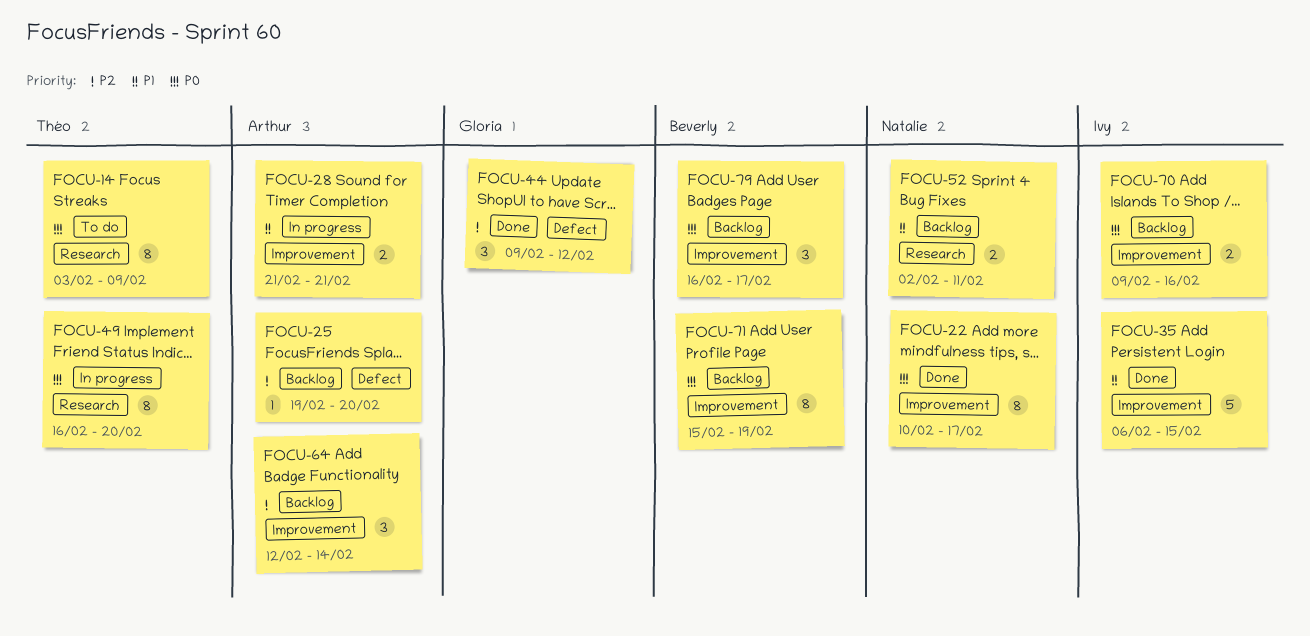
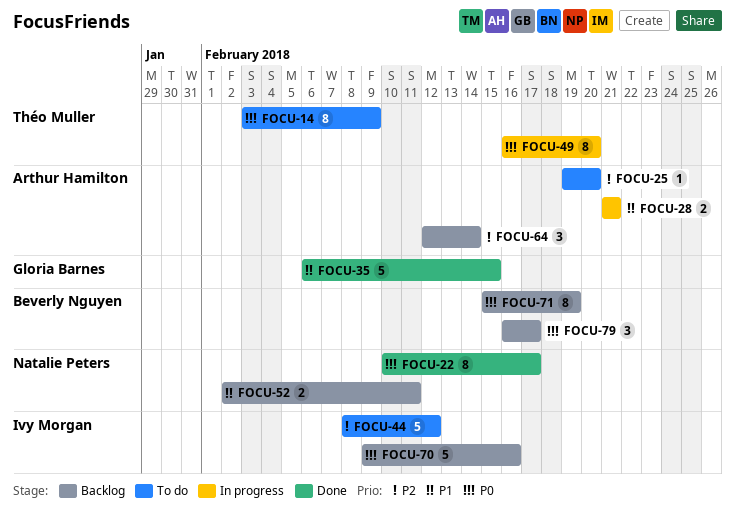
FOCU-25, status: Backlog -> To do
FOCU-35, owner: Ivy Morgan -> Gloria Barnes
FOCU-44, status: Done -> To do
FOCU-44, owner: Gloria Barnes -> Ivy Morgan
FOCU-44, estimate: 3 -> 5
FOCU-44, start: Feb 9 -> Feb 8
FOCU-70, estimate: 2 -> 5

